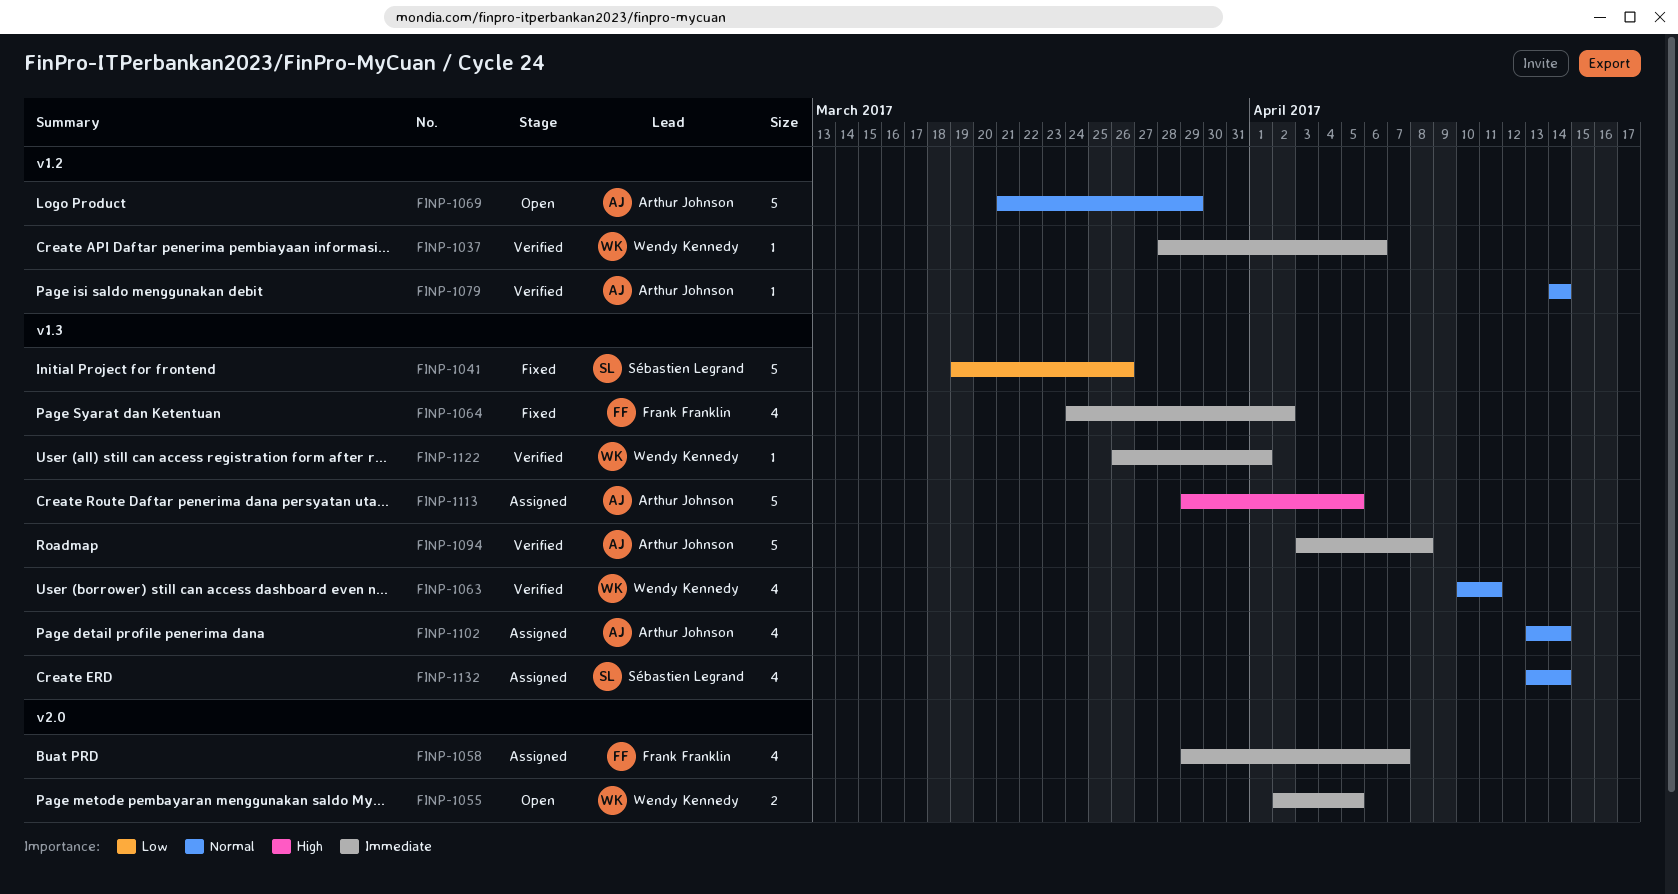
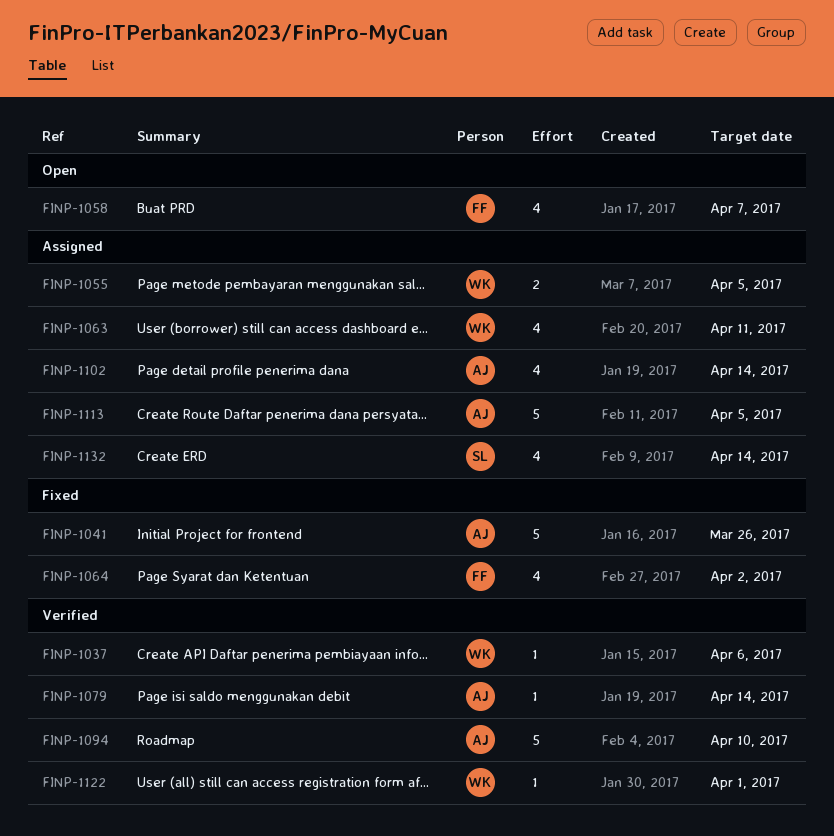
FINP-1041, owner: Sébastien Legrand -> Arthur Johnson
FINP-1055, status: Open -> Assigned
FINP-1058, status: Assigned -> Open
FINP-1063, status: Verified -> Assigned
FINP-1069: present -> none
FINP-1094, due: Apr 8 -> Apr 10

